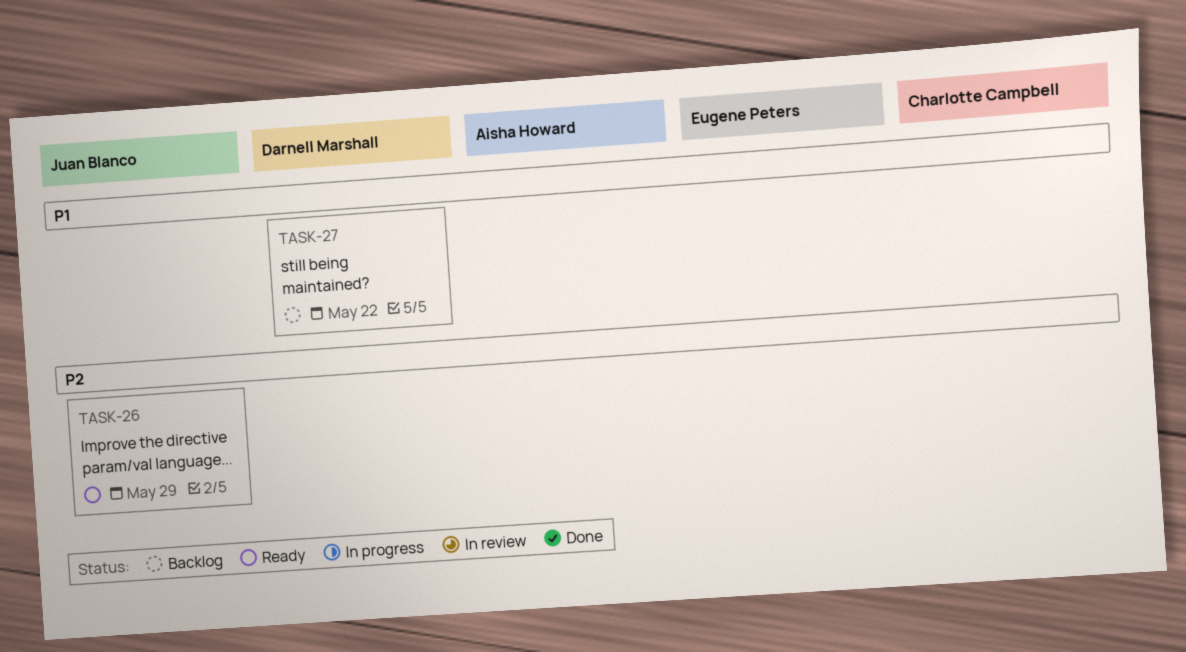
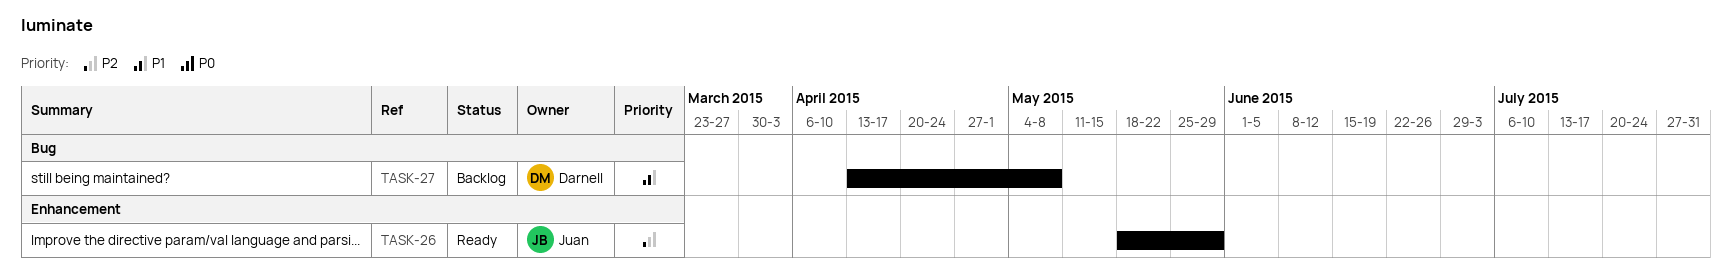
TASK-27, due: May 22 -> May 8

